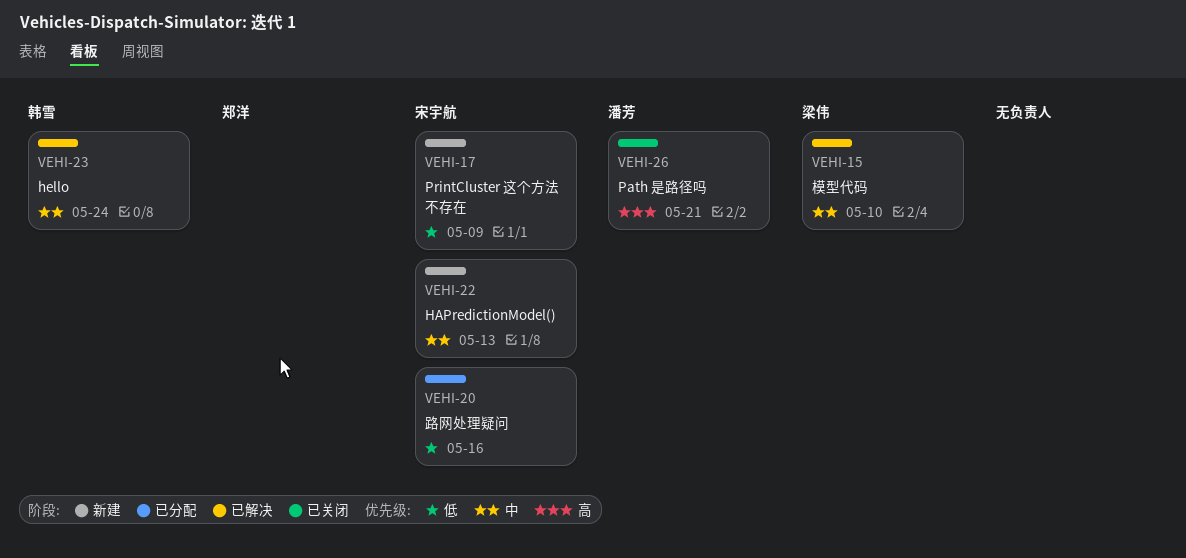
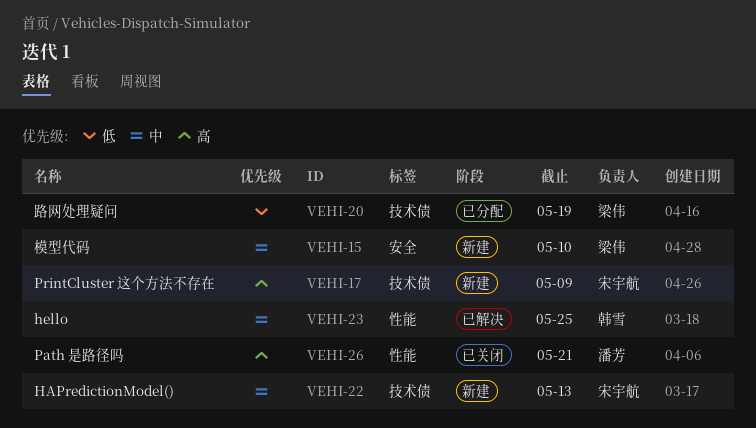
VEHI-15, status: 已解决 -> 新建
VEHI-17, priority: 低 -> 高
VEHI-20, owner: 宋宇航 -> 梁伟
VEHI-20, due: May 16 -> May 19
VEHI-23, due: May 24 -> May 25

